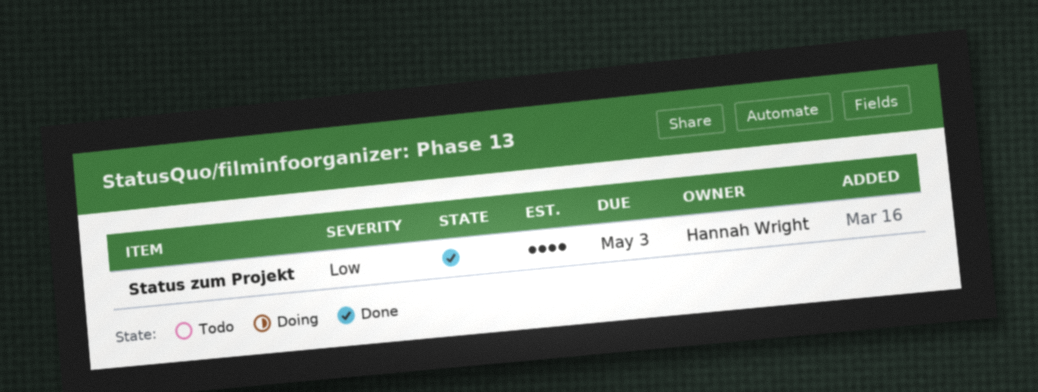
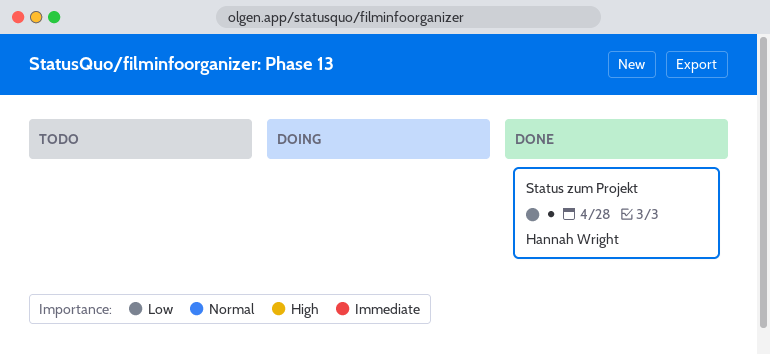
Status zum Projekt, estimate: 4 -> 1
Status zum Projekt, due: May 3 -> Apr 28

